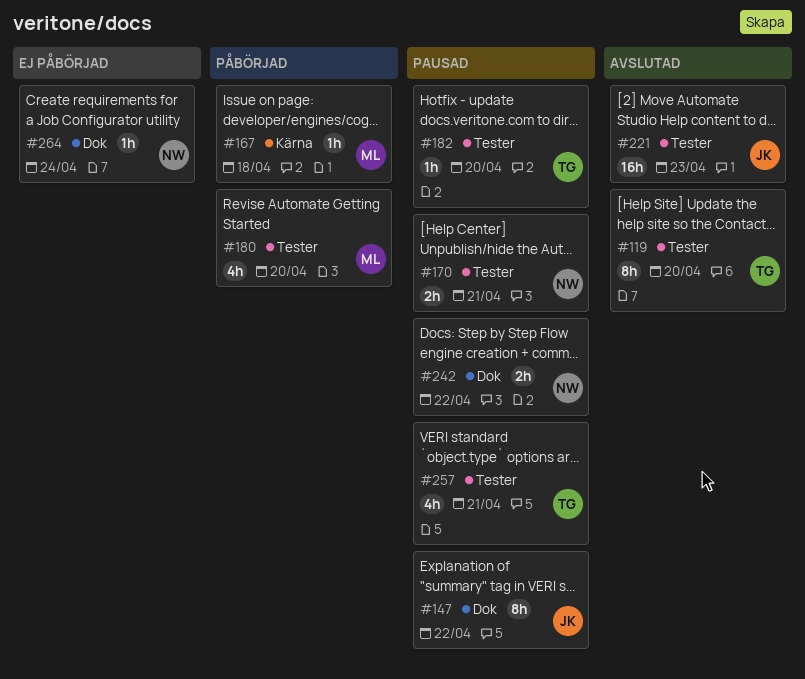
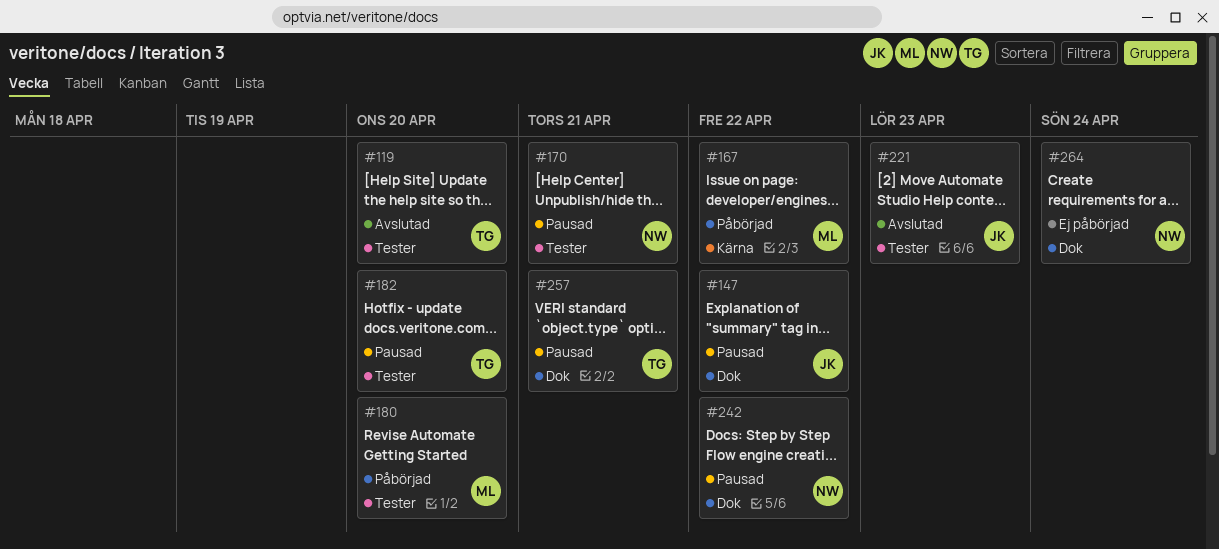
#167, due: Apr 18 -> Apr 22
#257, label: Tester -> Dok

